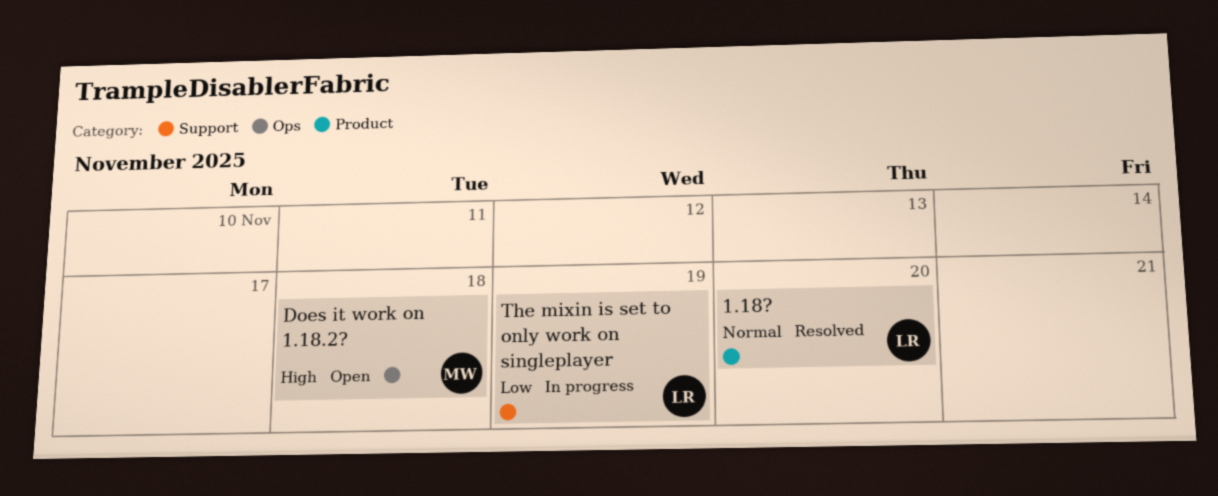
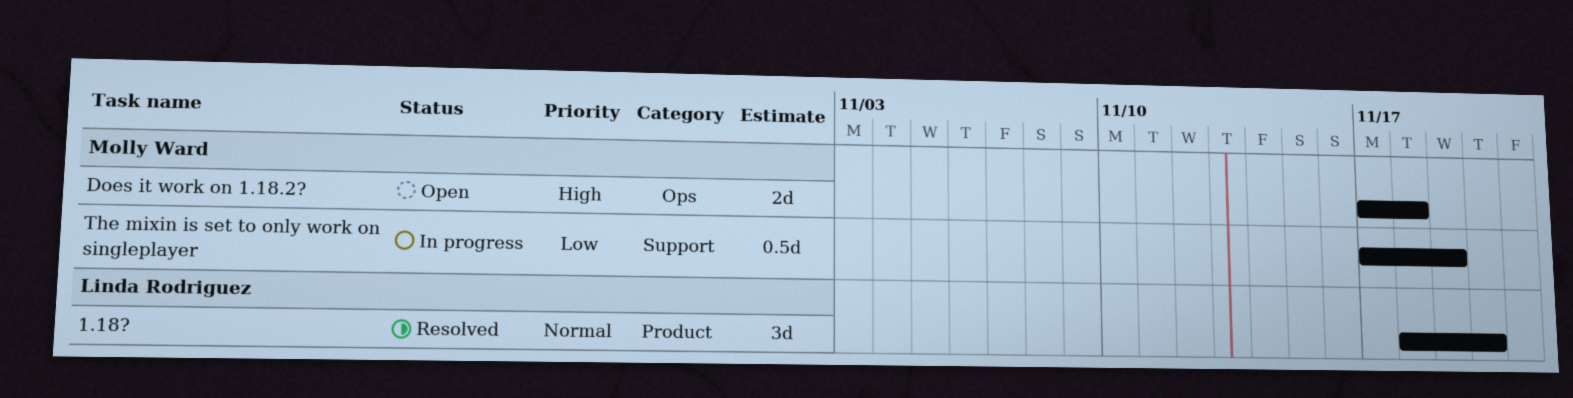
The mixin is set to only work on singleplayer, owner: Linda Rodriguez -> Molly Ward

